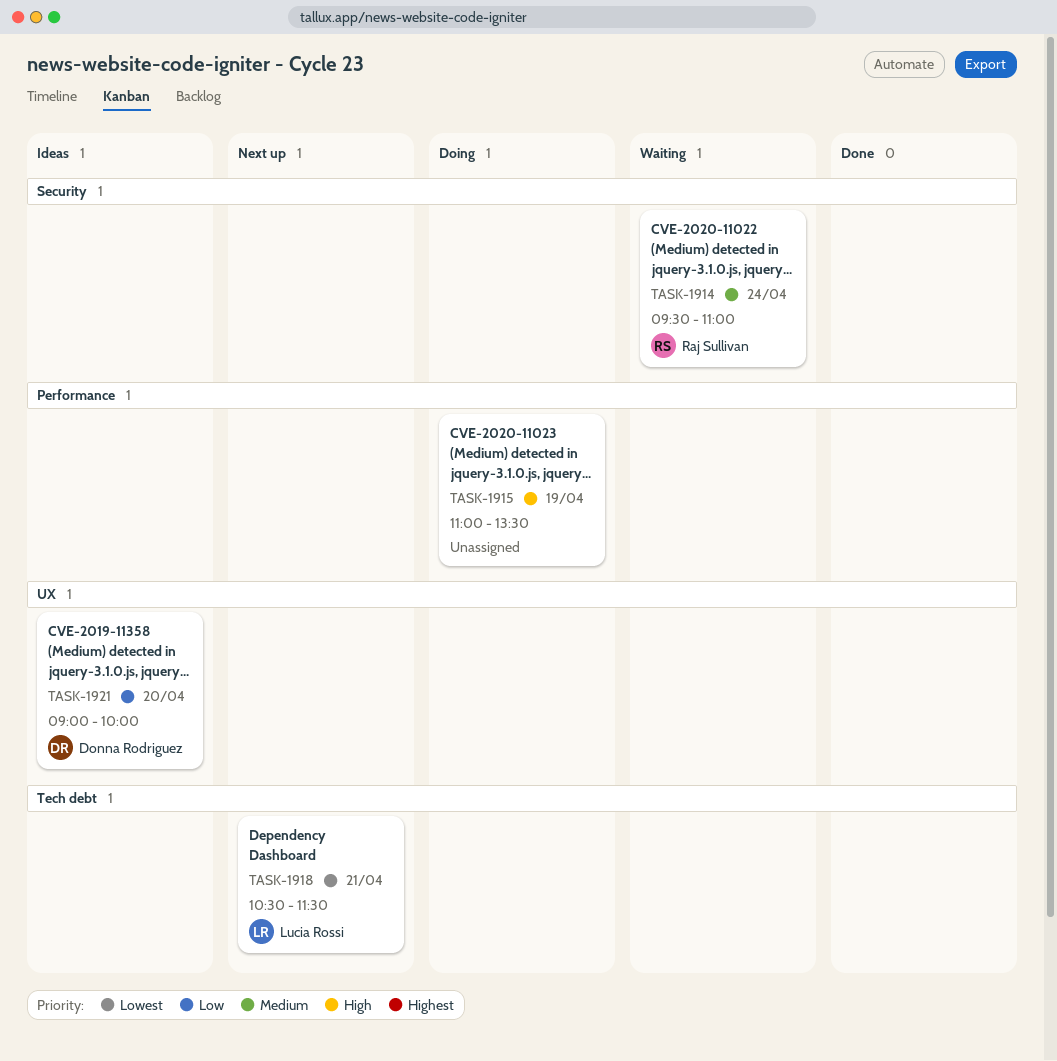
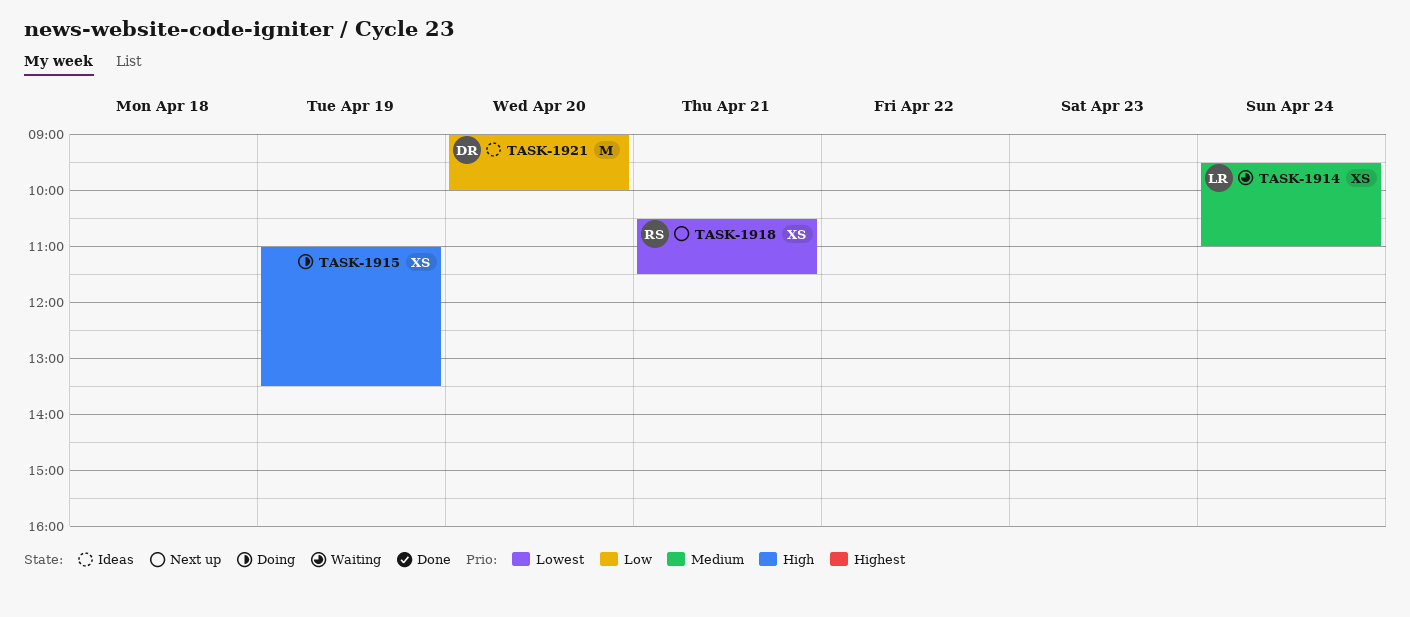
TASK-1914, owner: Raj Sullivan -> Lucia Rossi
TASK-1918, owner: Lucia Rossi -> Raj Sullivan

